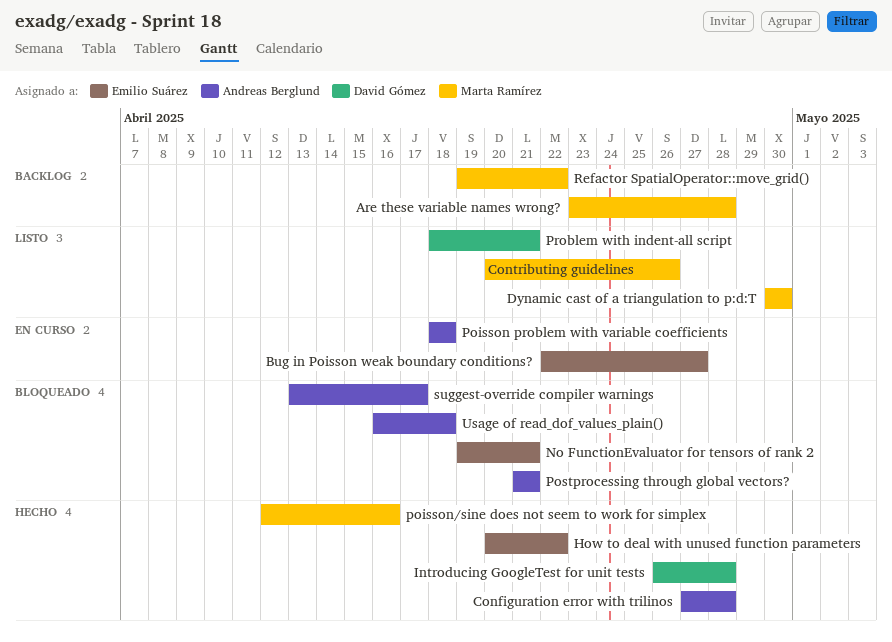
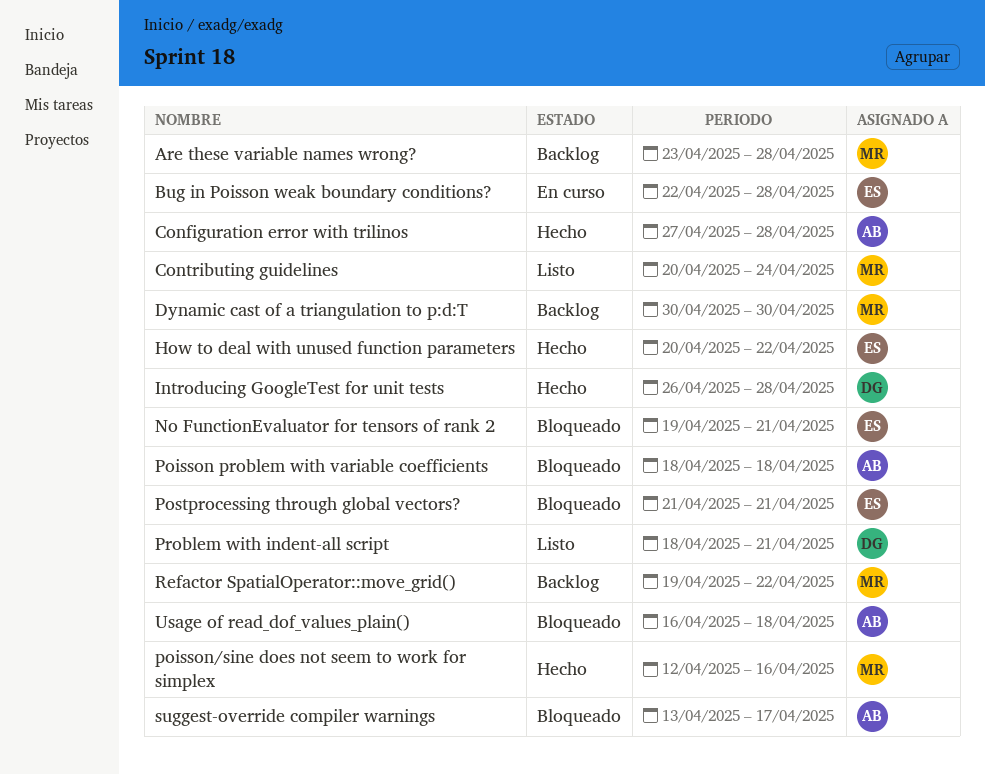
Bug in Poisson weak boundary conditions?, due: Apr 27 -> Apr 28
Contributing guidelines, due: Apr 26 -> Apr 24
Dynamic cast of a triangulation to p:d:T, status: Listo -> Backlog
Poisson problem with variable coefficients, status: En curso -> Bloqueado
Postprocessing through global vectors?, owner: Andreas Berglund -> Emilio Suárez

